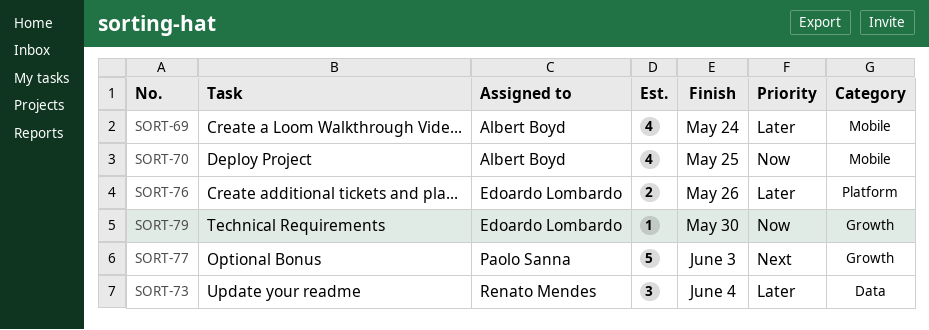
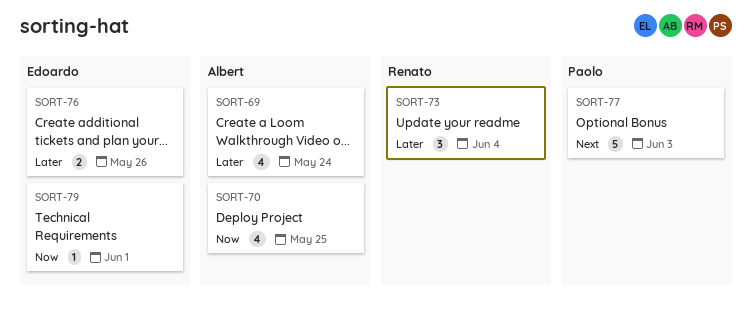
SORT-79, due: May 30 -> Jun 1

